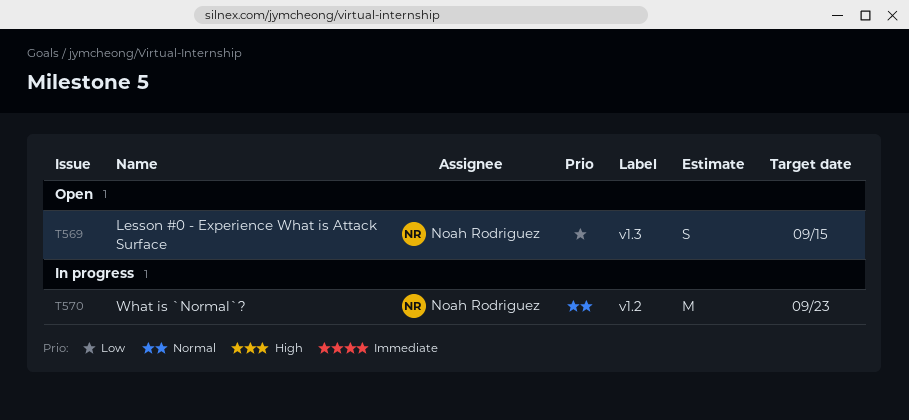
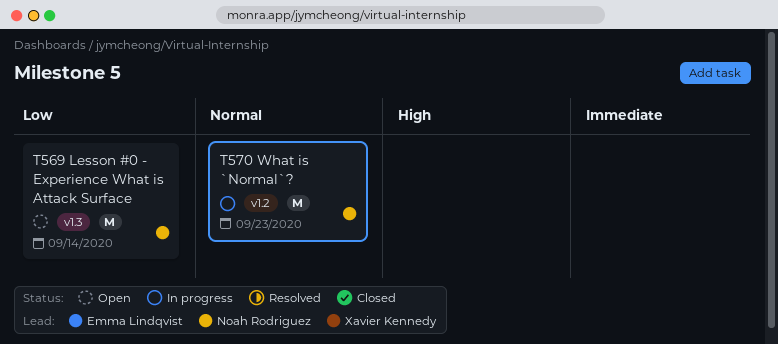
T569, estimate: S -> M
T569, due: Sep 15 -> Sep 14

